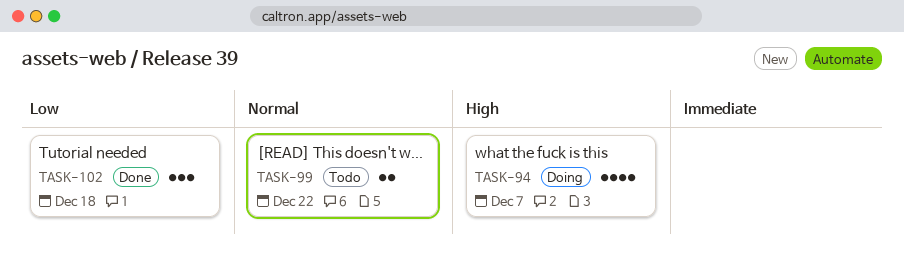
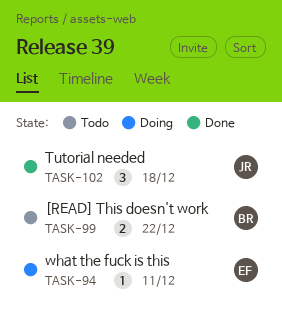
TASK-94, estimate: 4 -> 1
TASK-94, due: Dec 7 -> Dec 11

